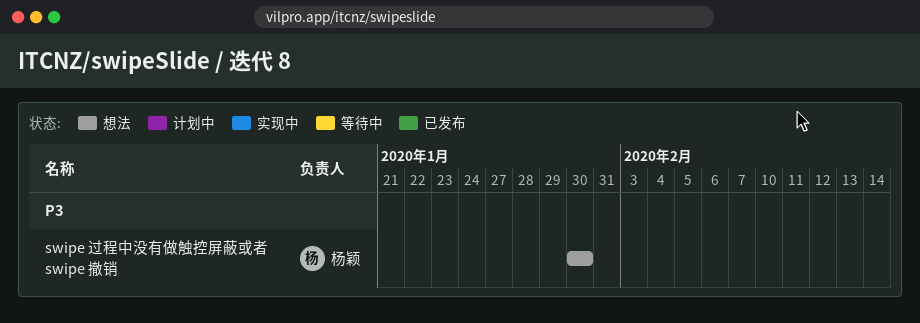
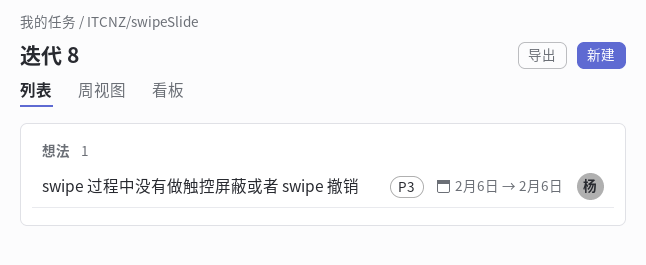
swipe 过程中没有做触控屏蔽或者 swipe 撤销, start: Jan 30 -> Feb 6
swipe 过程中没有做触控屏蔽或者 swipe 撤销, due: Jan 30 -> Feb 6

